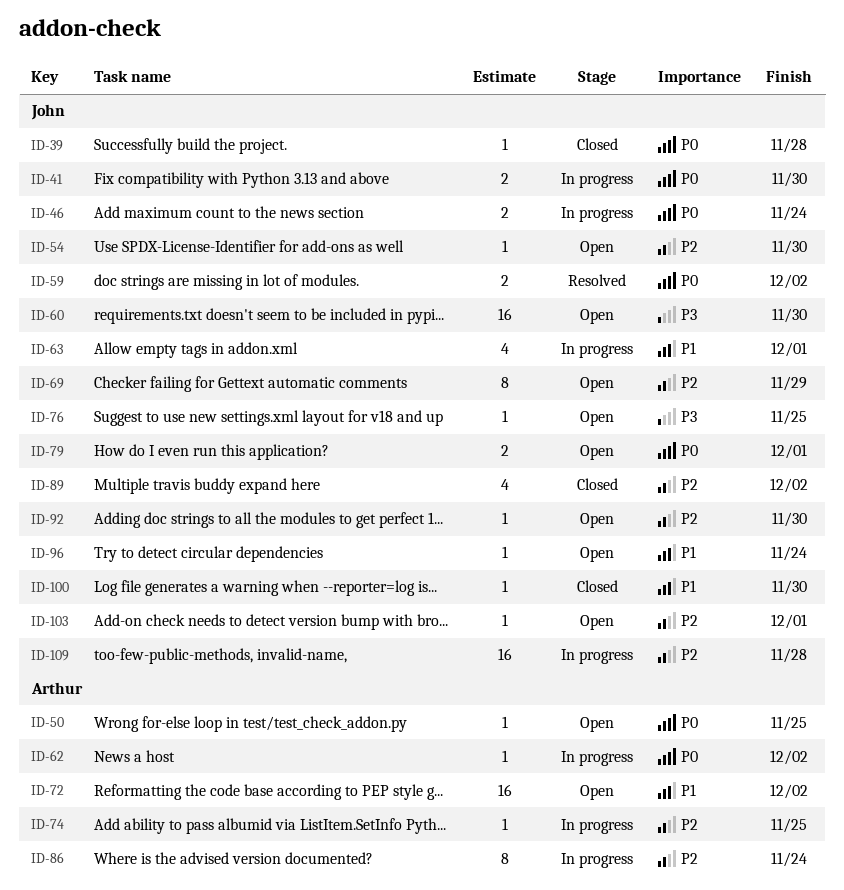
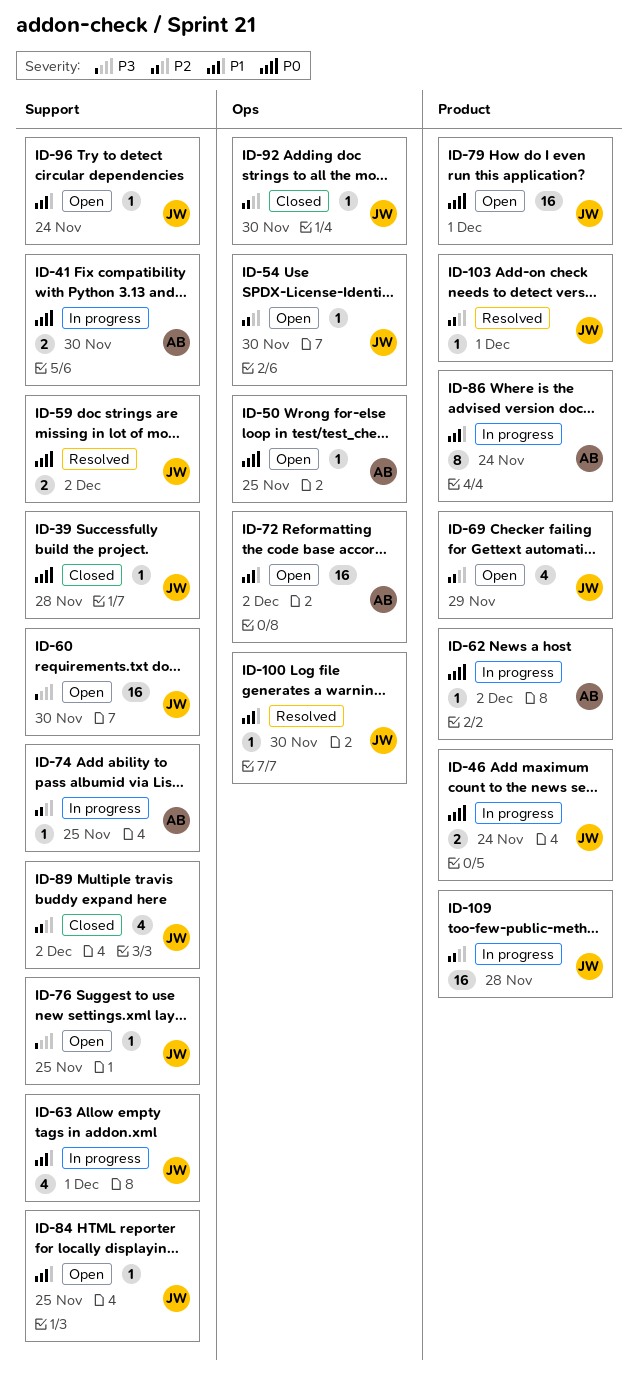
ID-41, owner: John -> Arthur
ID-69, estimate: 8 -> 4
ID-79, estimate: 2 -> 16
ID-84: none -> present
ID-86, priority: P2 -> P1
ID-92, status: Open -> Closed
ID-100, status: Closed -> Resolved
ID-103, status: Open -> Resolved

